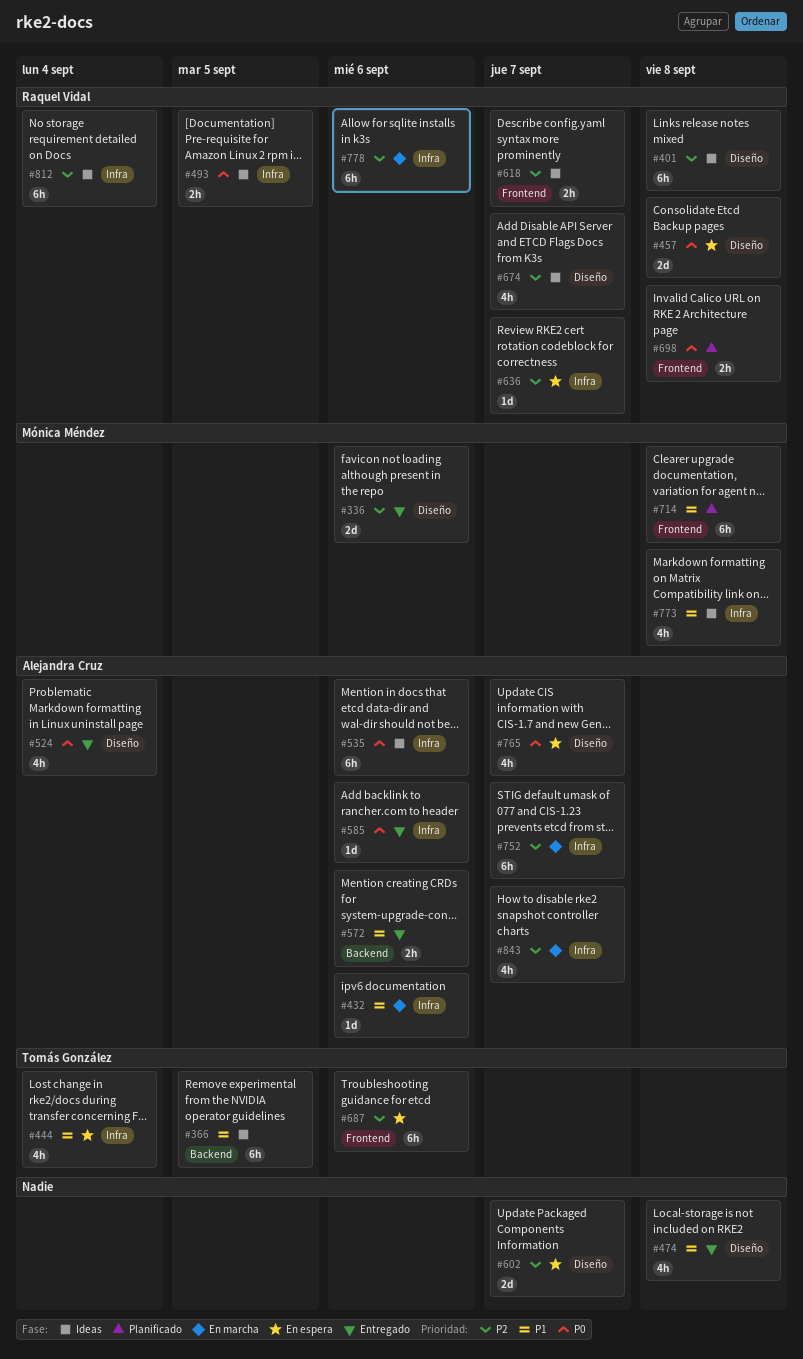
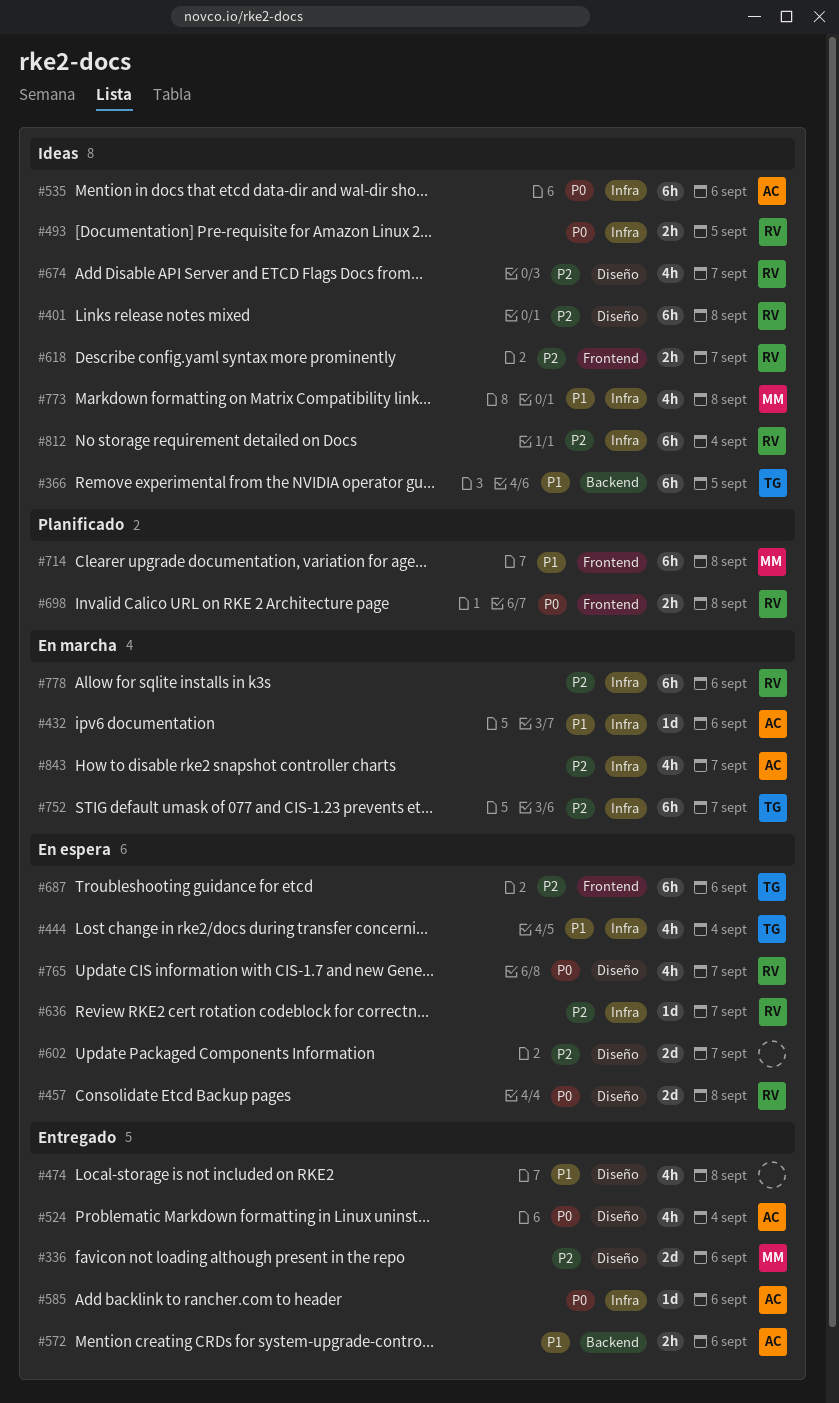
#752, owner: Alejandra Cruz -> Tomás González
#765, owner: Alejandra Cruz -> Raquel Vidal

